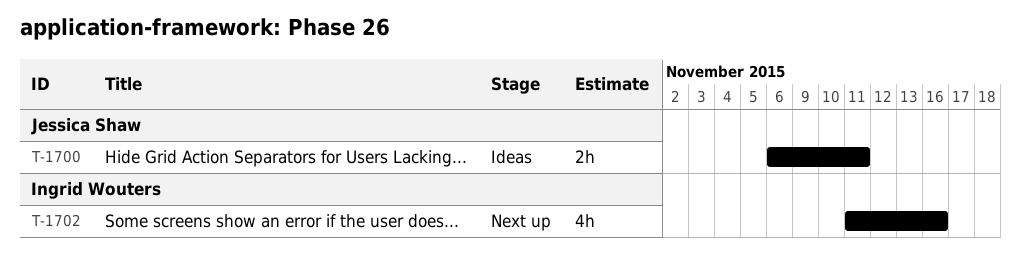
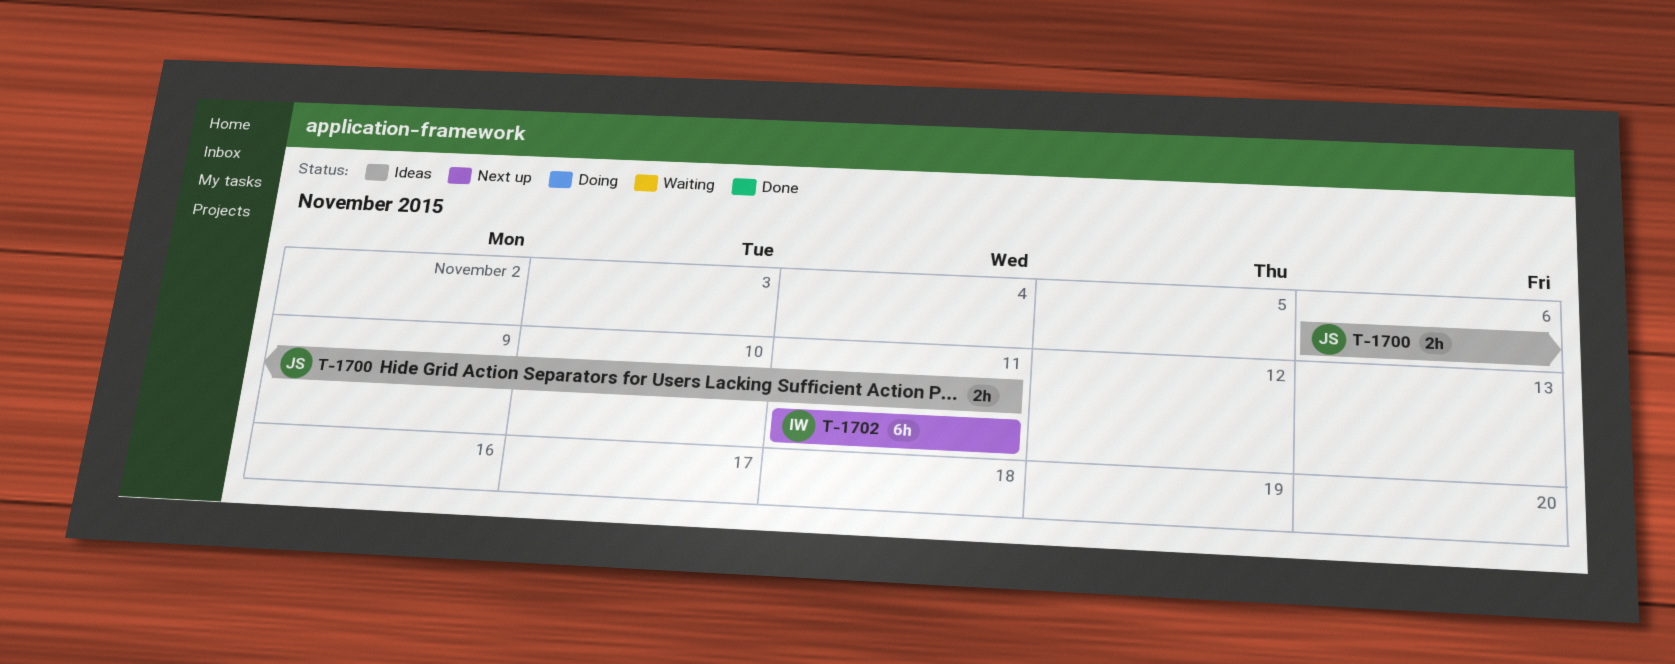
T-1702, estimate: 4h -> 6h
T-1702, due: Nov 16 -> Nov 11

